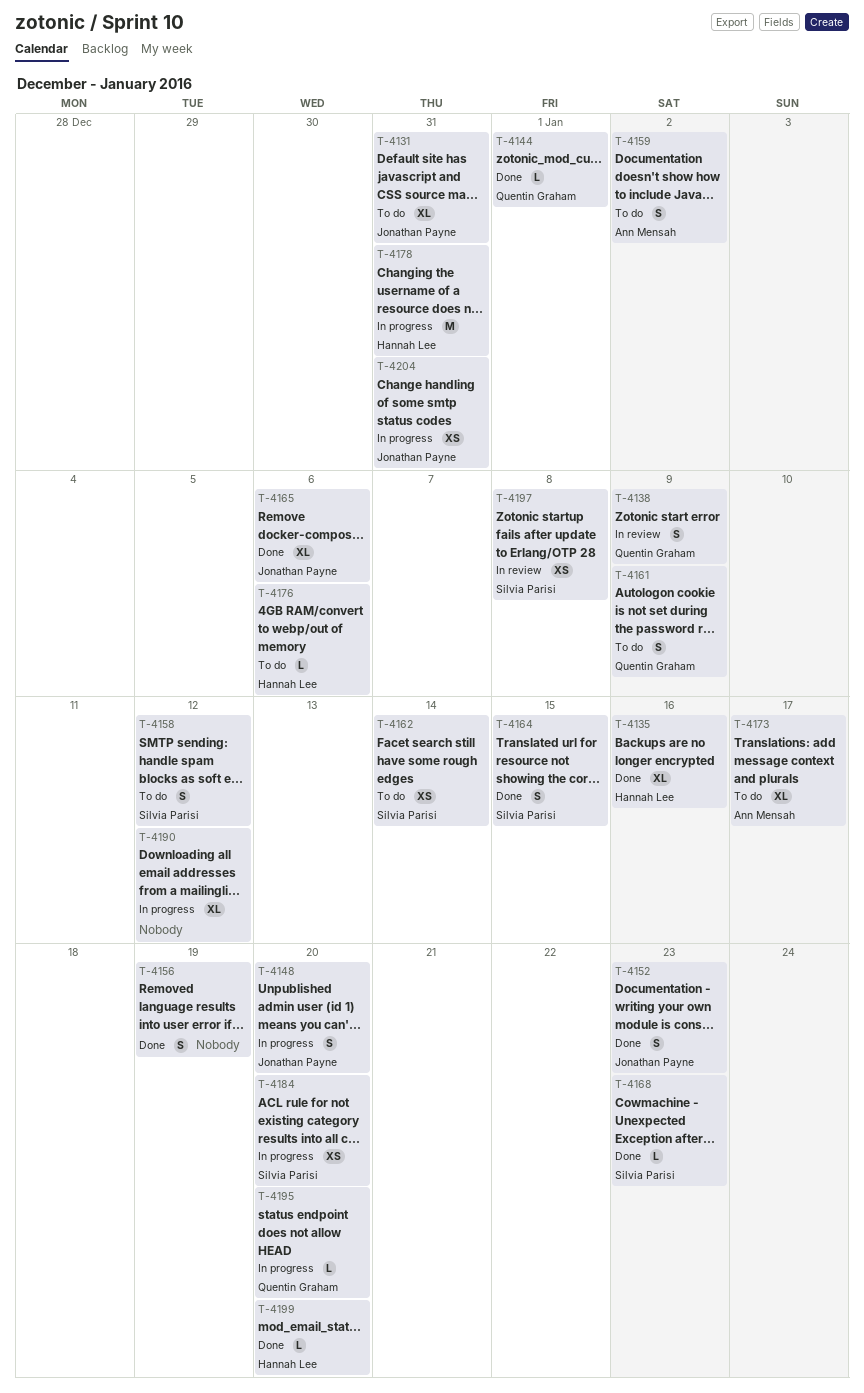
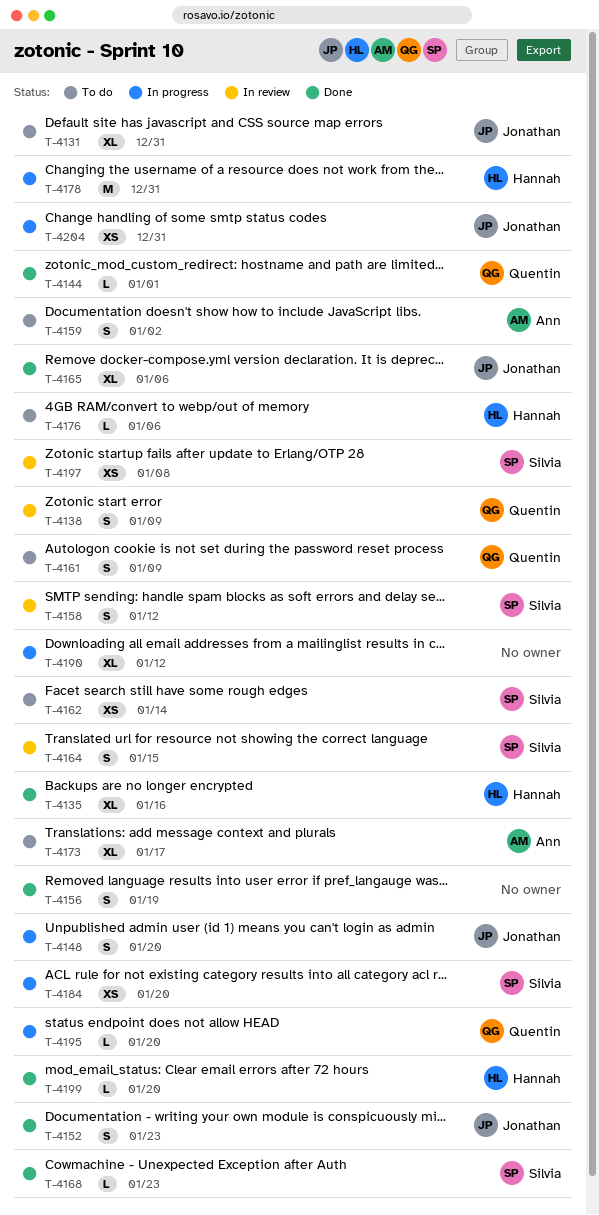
T-4158, status: To do -> In review
T-4164, status: Done -> In review

